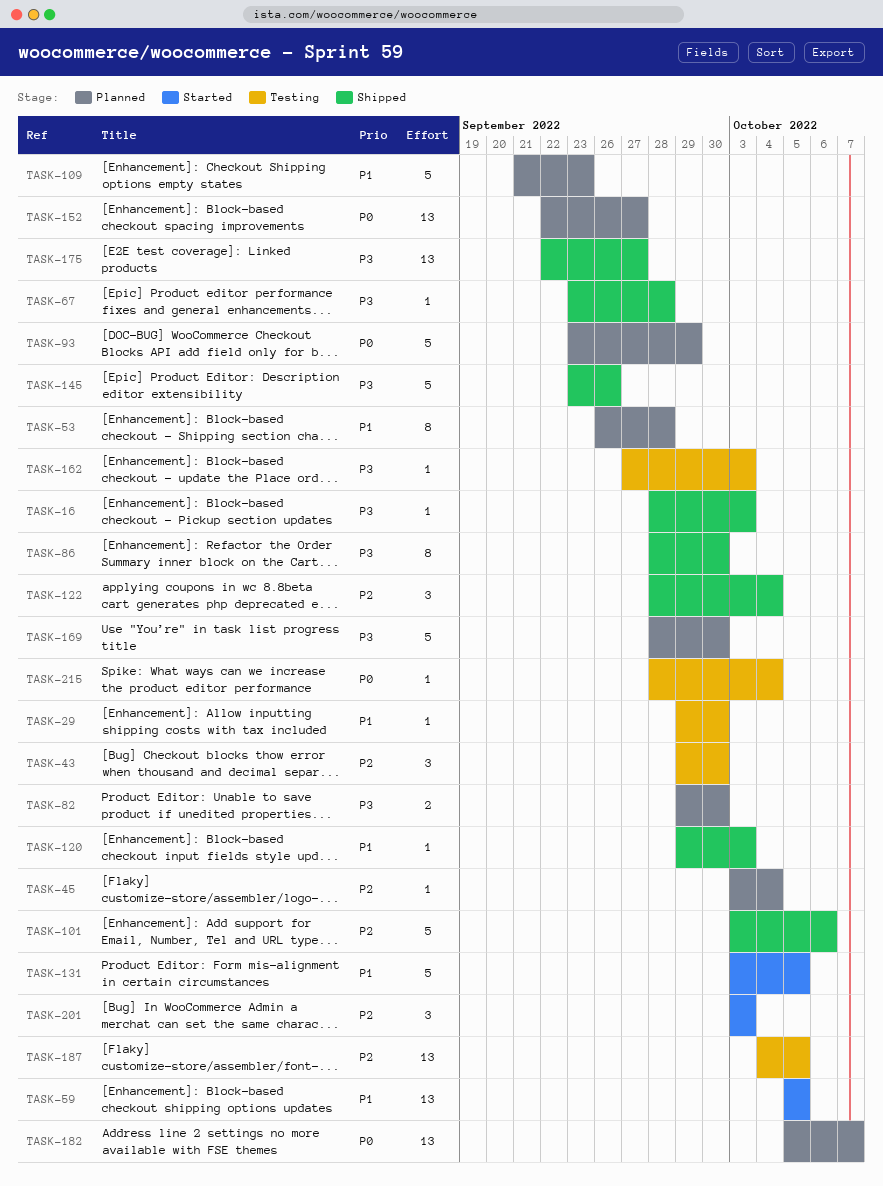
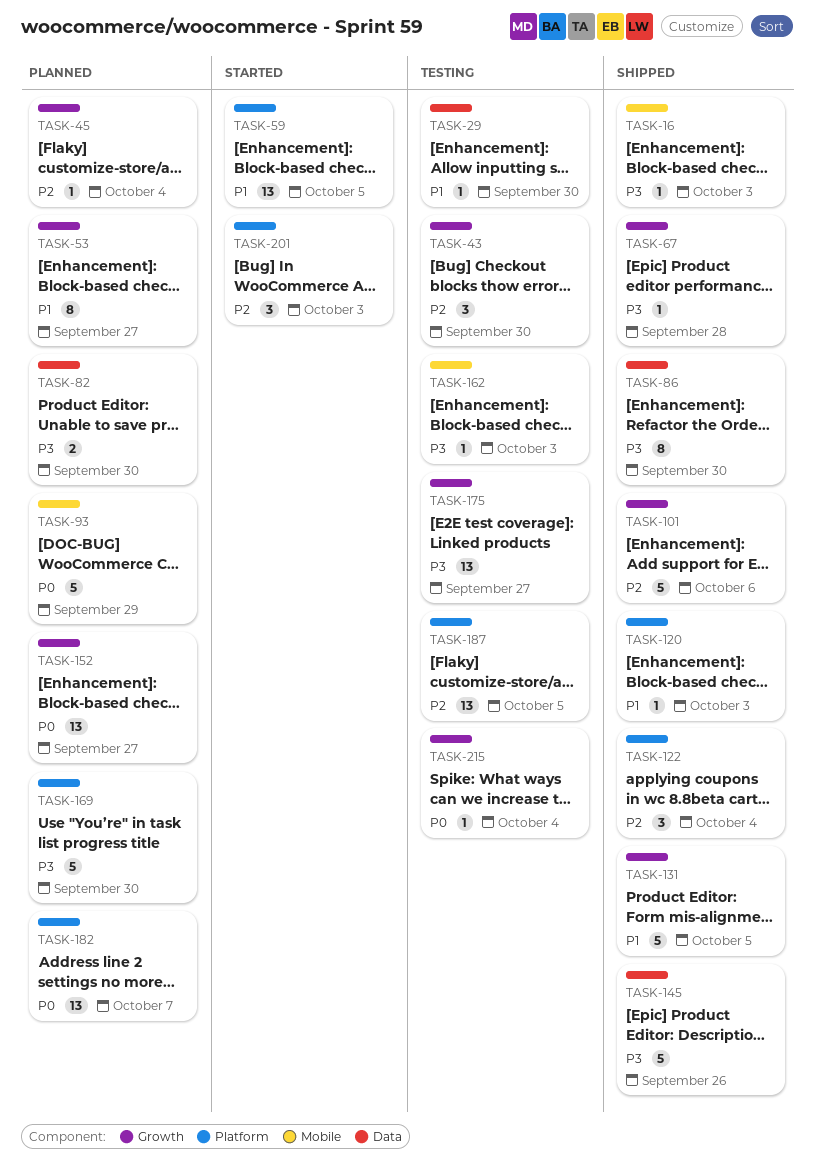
TASK-53, due: Sep 28 -> Sep 27
TASK-109: present -> none
TASK-131, status: Started -> Shipped
TASK-175, status: Shipped -> Testing

